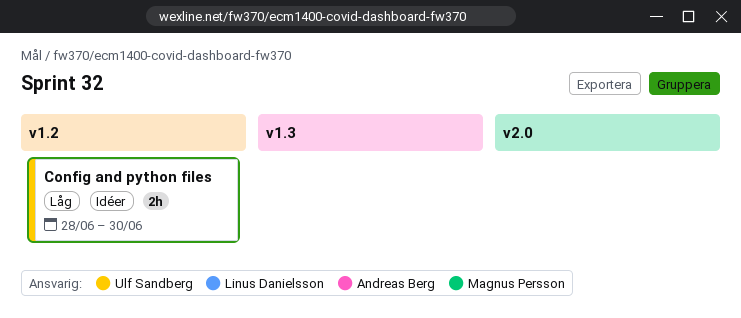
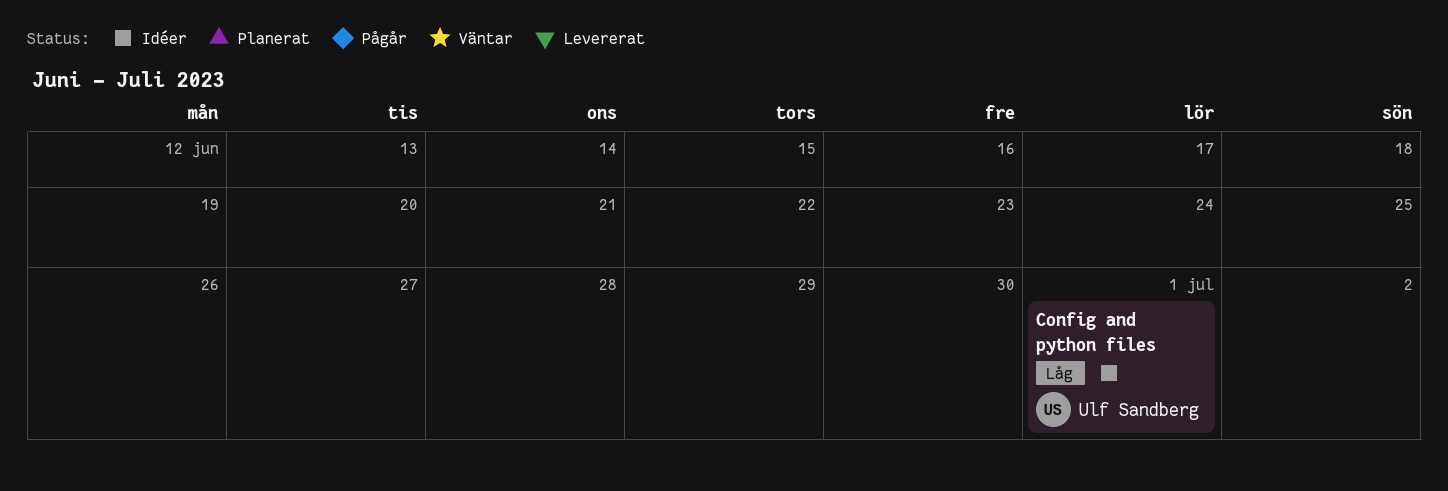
Config and python files, due: Jun 30 -> Jul 1

